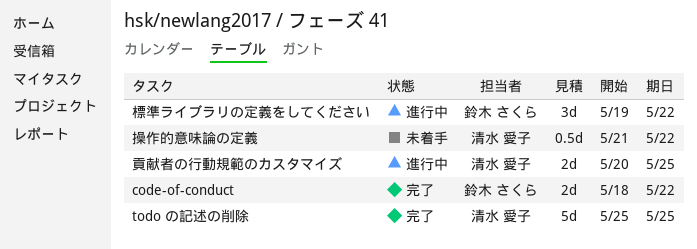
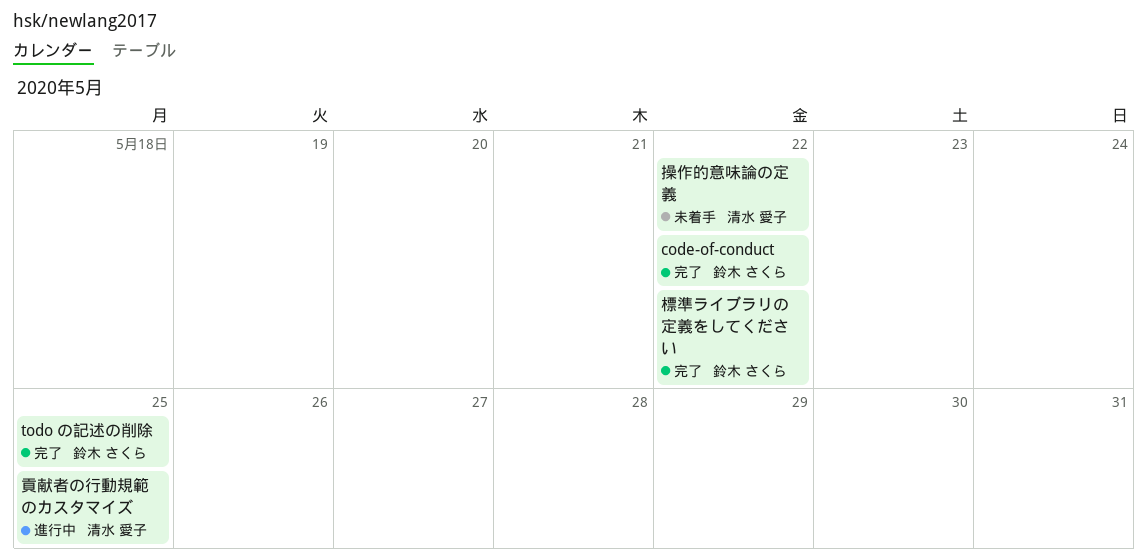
todo の記述の削除, owner: 清水 愛子 -> 鈴木 さくら
標準ライブラリの定義をしてください, status: 進行中 -> 完了

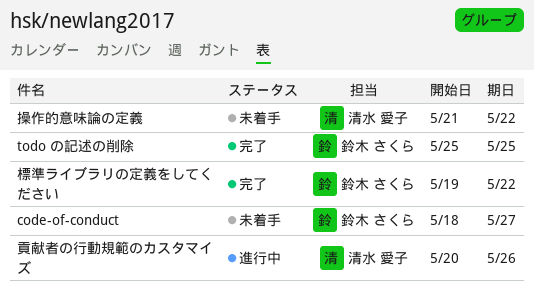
code-of-conduct, status: 完了 -> 未着手
code-of-conduct, due: May 22 -> May 27
貢献者の行動規範のカスタマイズ, due: May 25 -> May 26

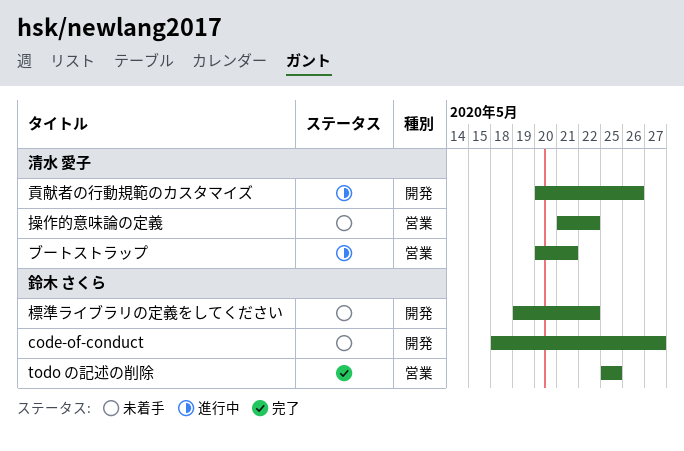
ブートストラップ: none -> present
標準ライブラリの定義をしてください, status: 完了 -> 未着手

